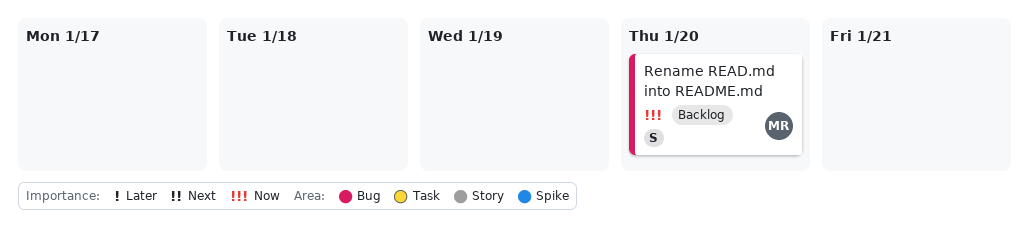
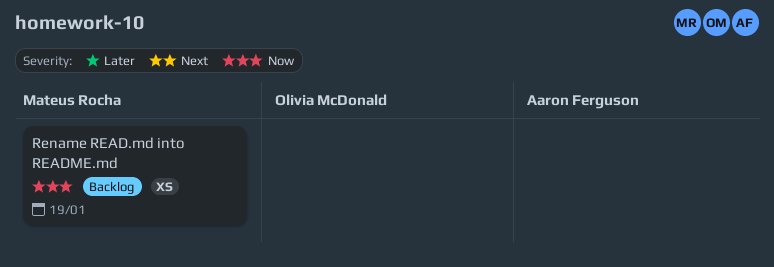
Rename READ.md into README.md, estimate: S -> XS
Rename READ.md into README.md, due: Jan 20 -> Jan 19

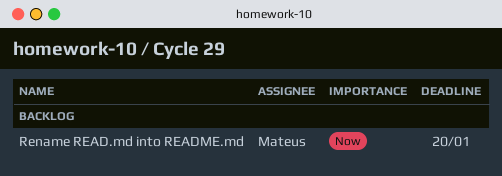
Rename READ.md into README.md, due: Jan 19 -> Jan 20

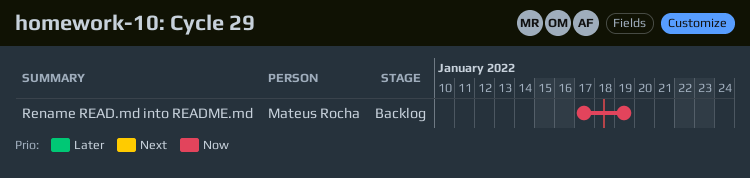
Rename READ.md into README.md, due: Jan 20 -> Jan 19

